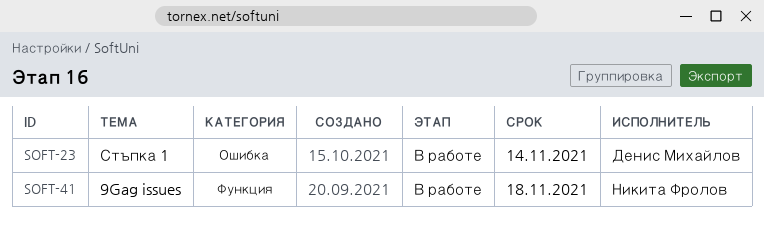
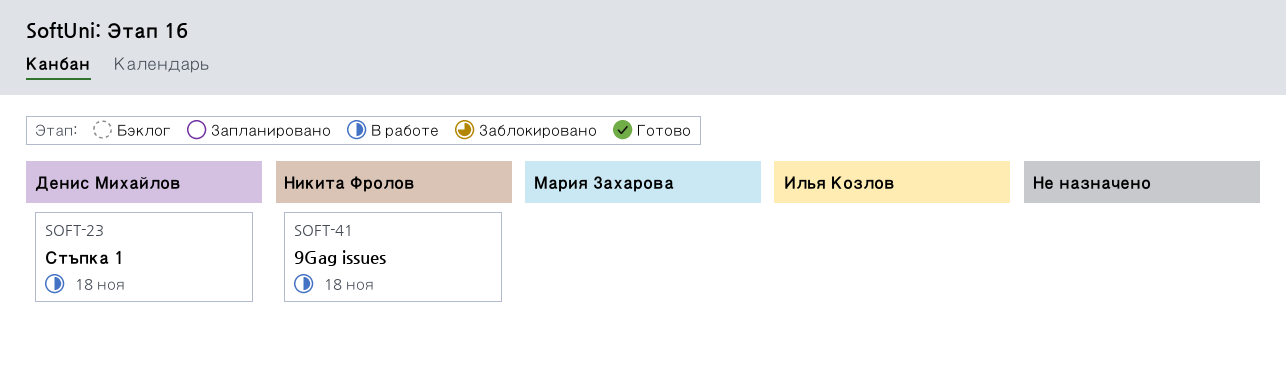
SOFT-23, due: Nov 14 -> Nov 18

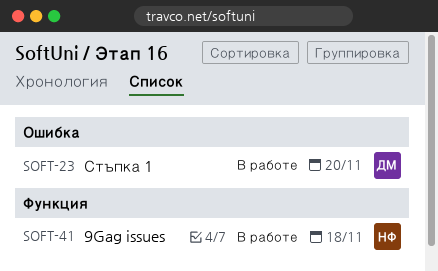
SOFT-23, due: Nov 18 -> Nov 20

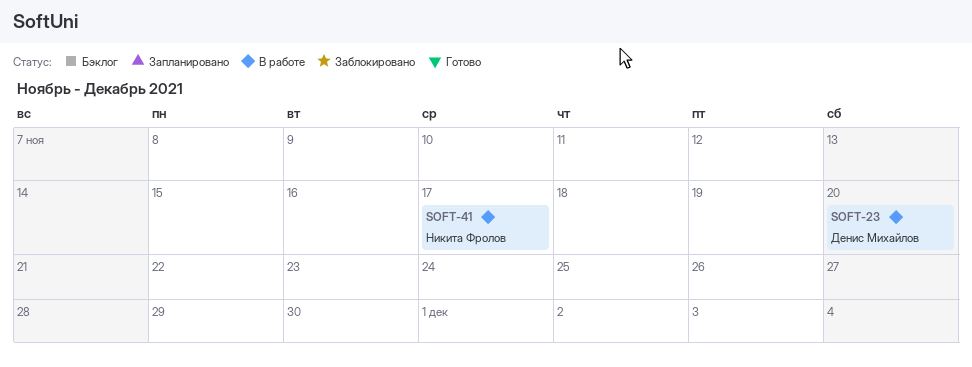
SOFT-41, due: Nov 18 -> Nov 17

